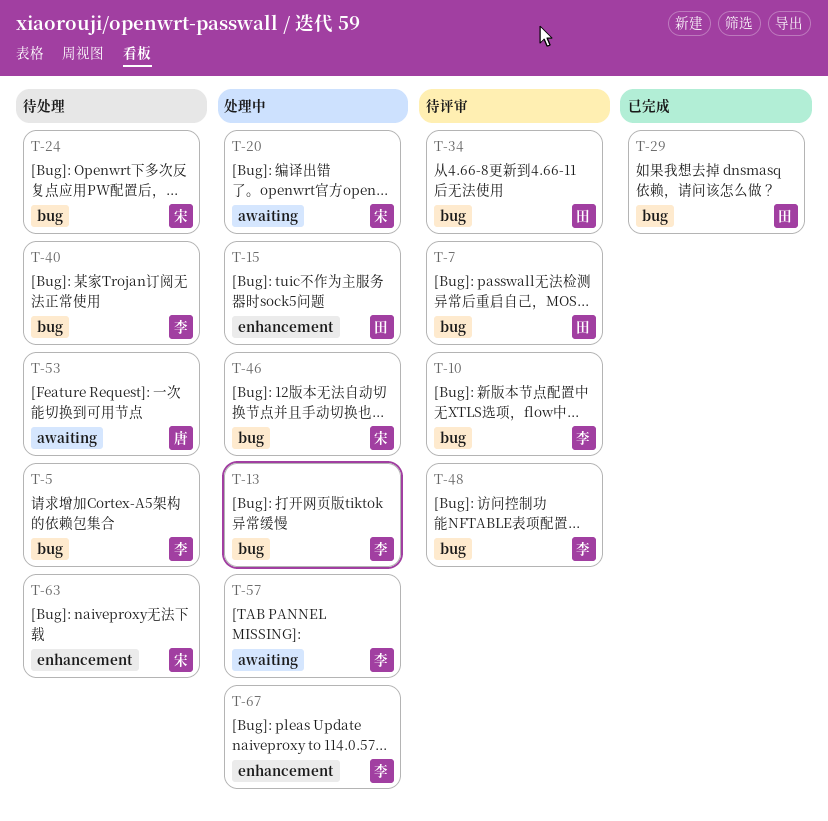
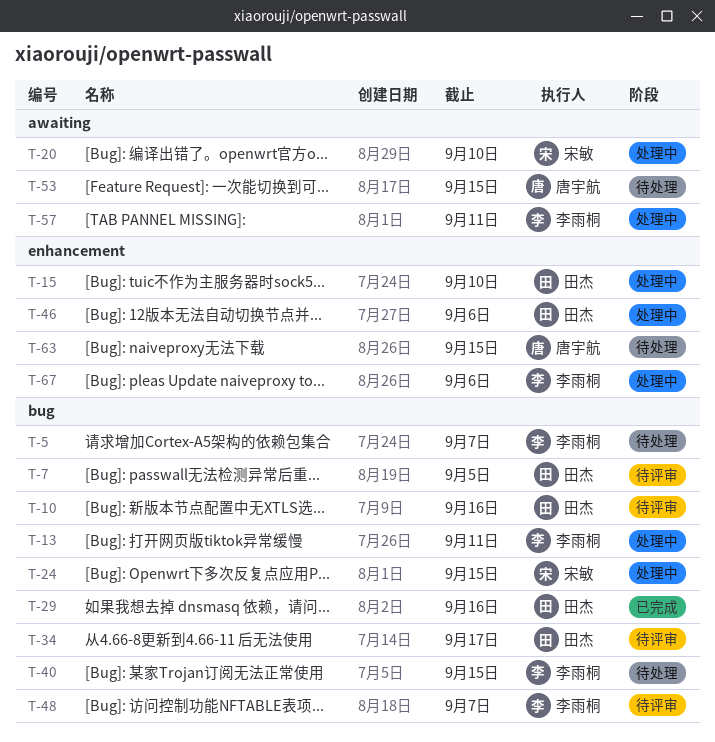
T-10, owner: 李雨桐 -> 田杰
T-24, status: 待处理 -> 处理中
T-46, owner: 宋敏 -> 田杰
T-46, label: bug -> enhancement
T-63, owner: 宋敏 -> 唐宇航

